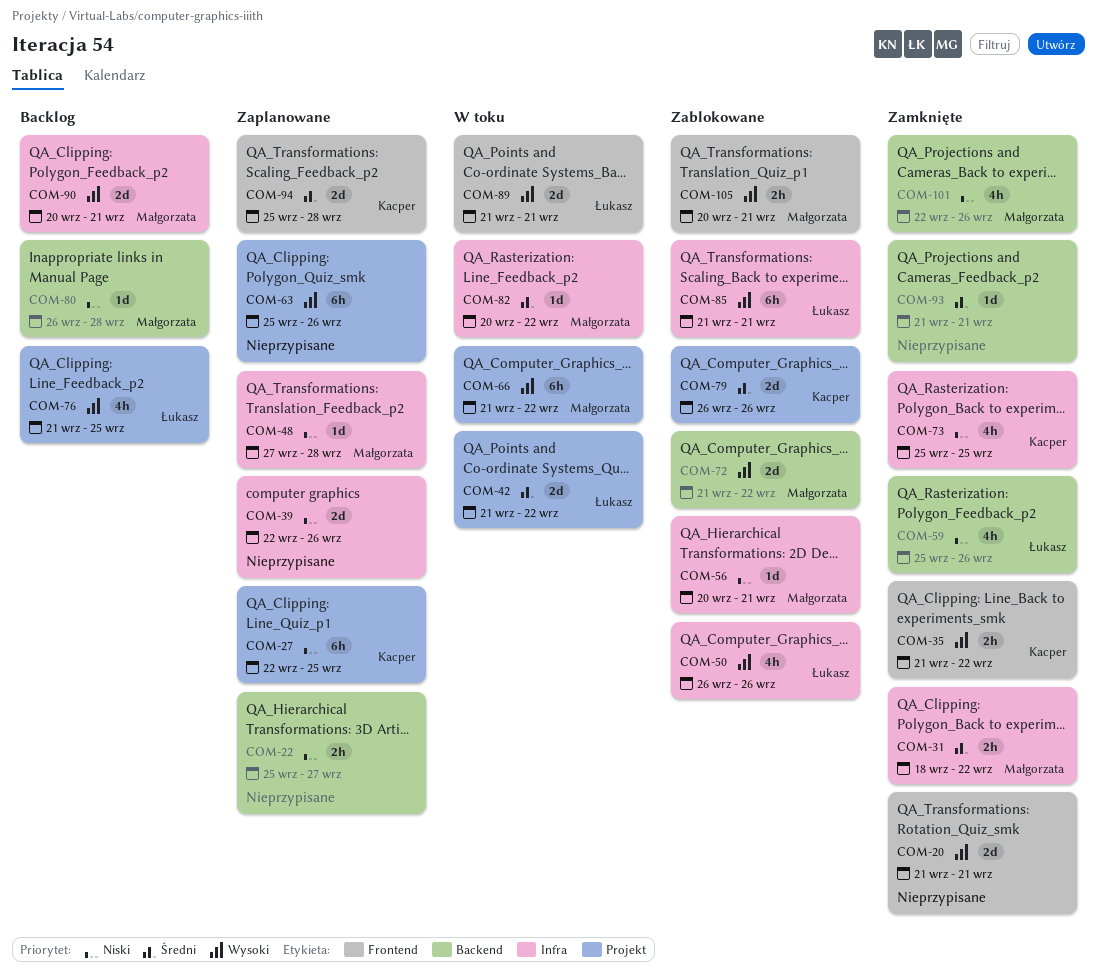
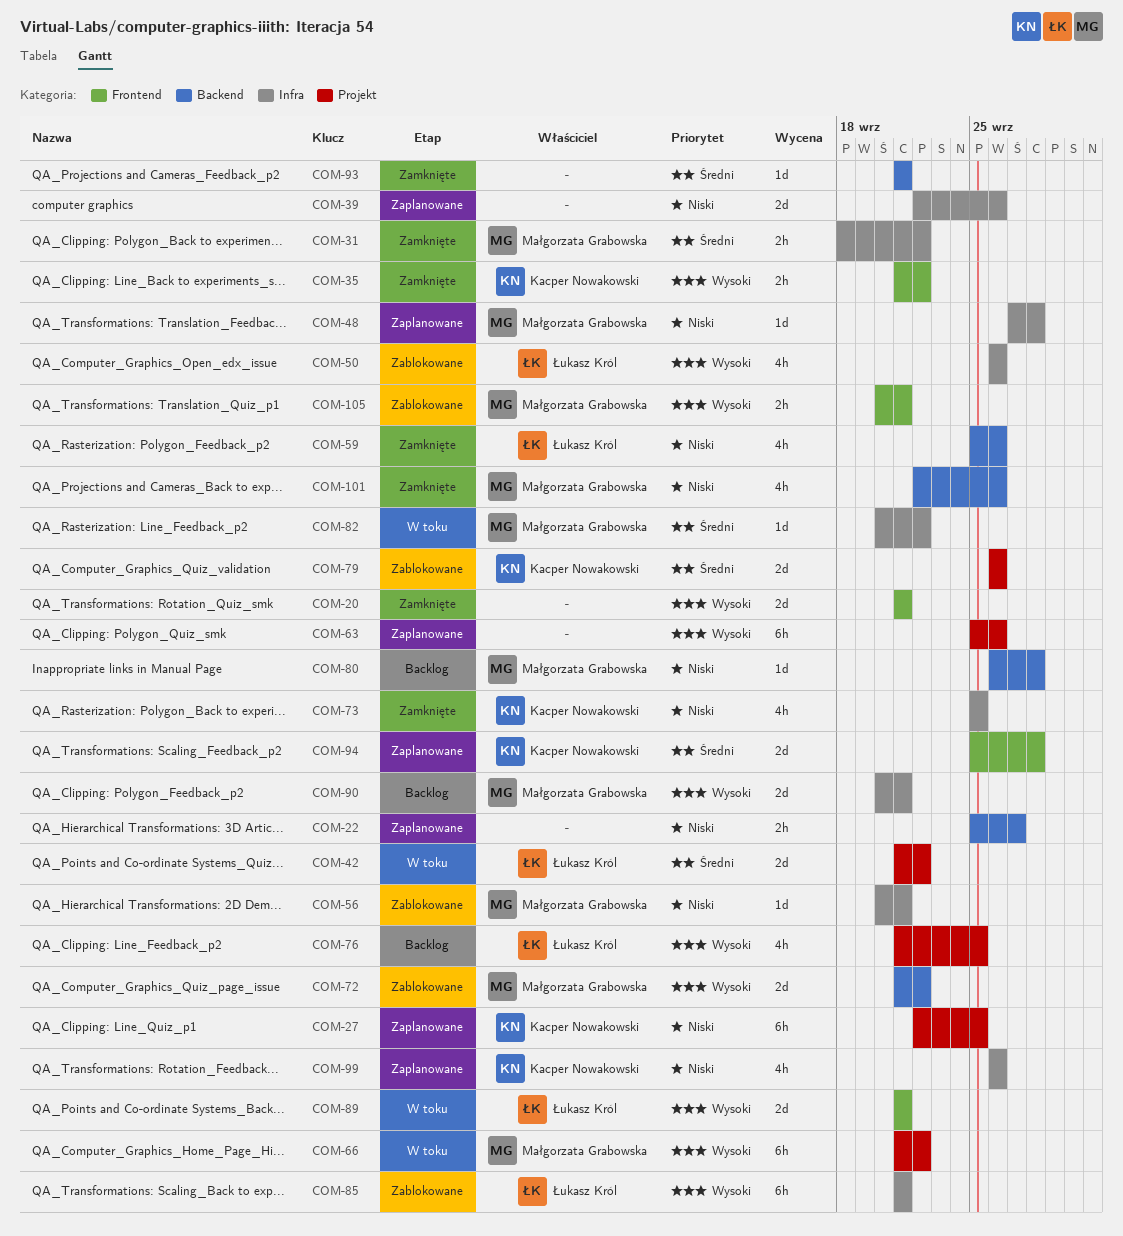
COM-99: none -> present

